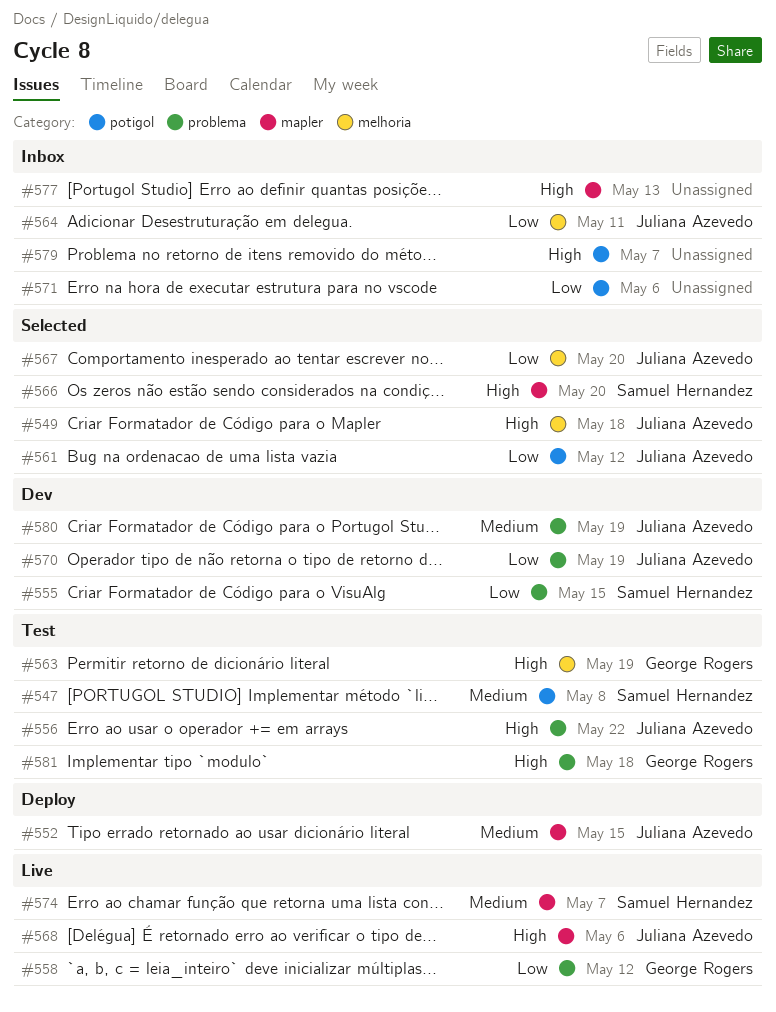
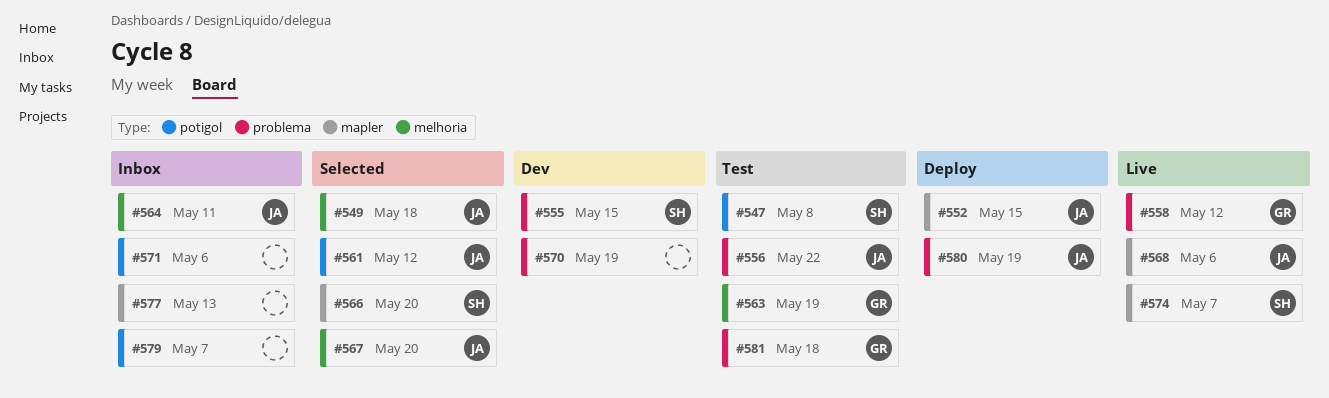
#570, owner: Juliana Azevedo -> none
#580, status: Dev -> Deploy

